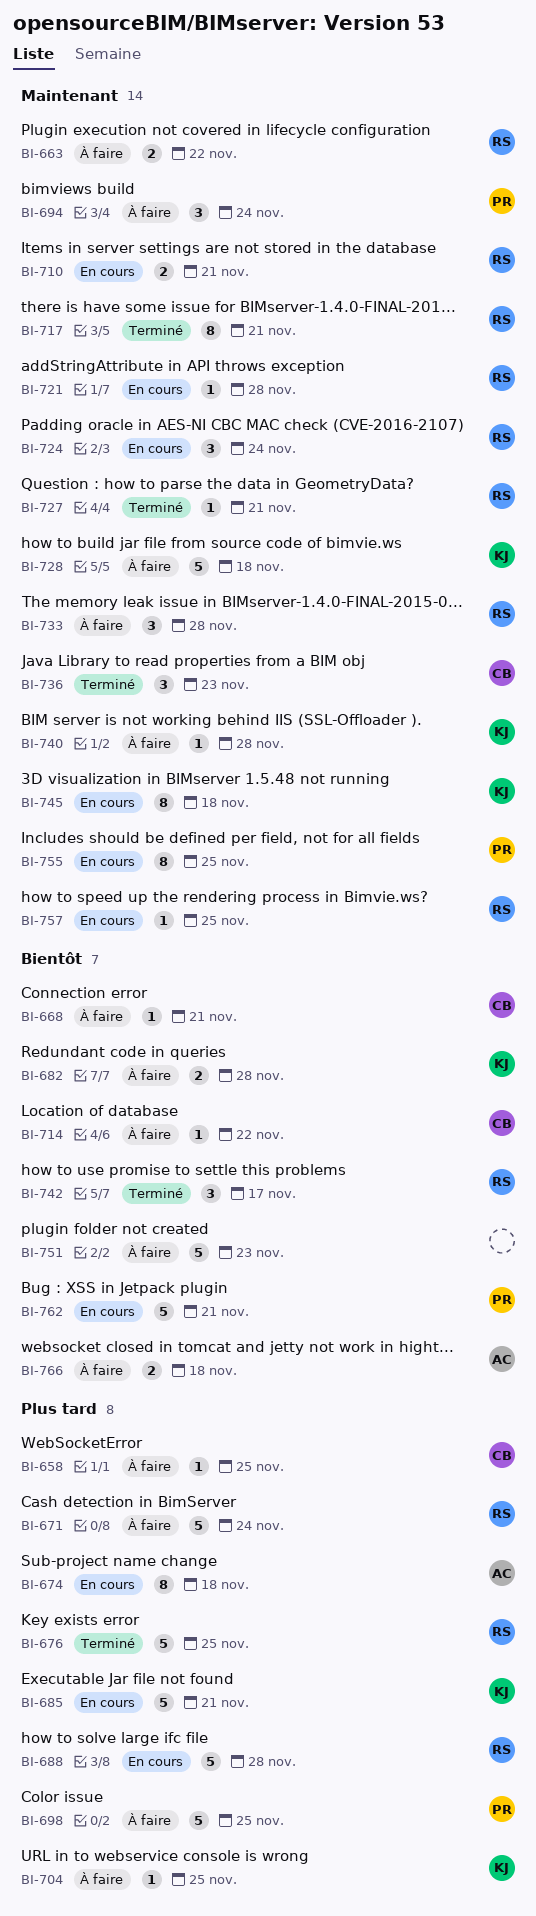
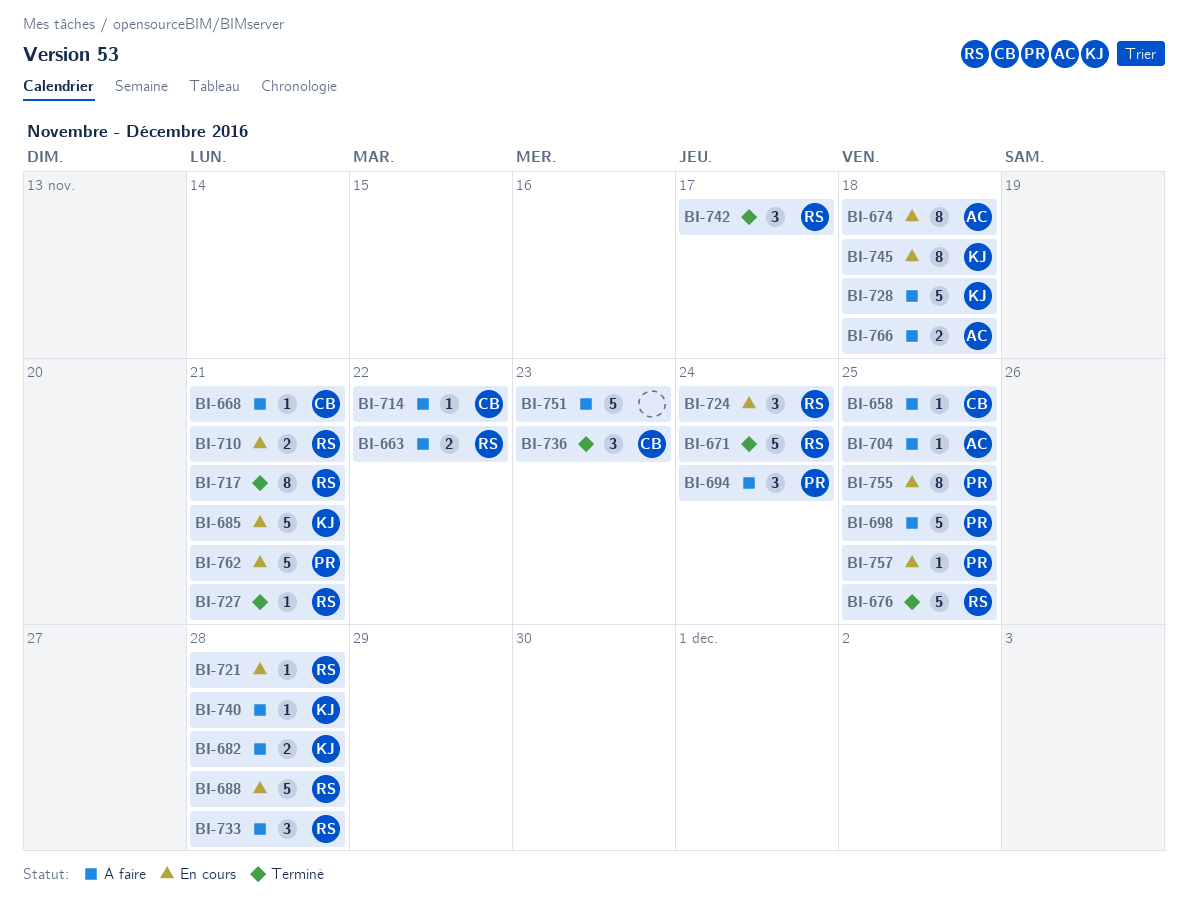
BI-671, status: À faire -> Terminé
BI-704, owner: KJ -> AC
BI-757, owner: RS -> PR

